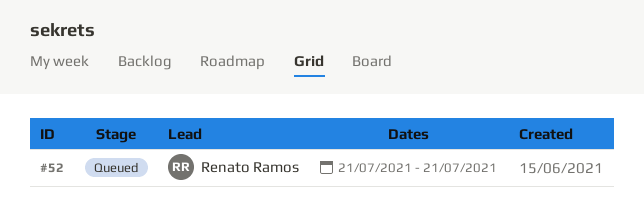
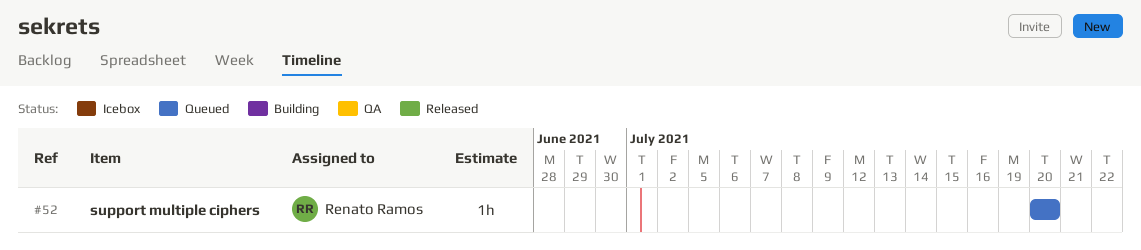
#52, start: Jul 21 -> Jul 20
#52, due: Jul 21 -> Jul 20

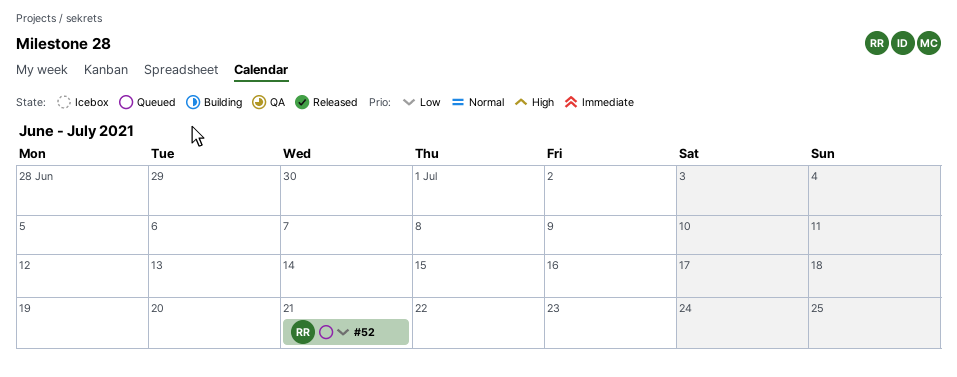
#52, start: Jul 20 -> Jul 21
#52, due: Jul 20 -> Jul 21

